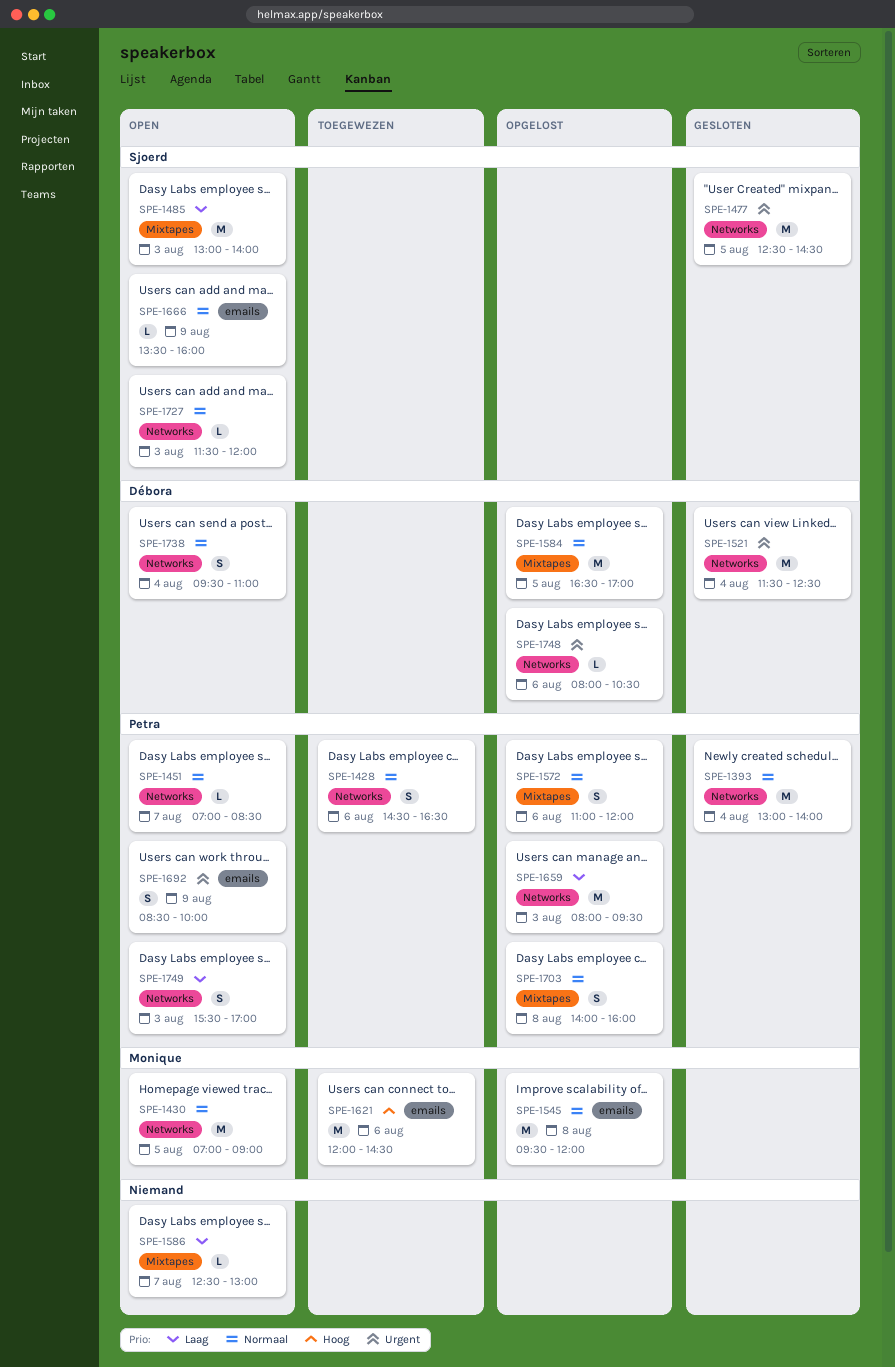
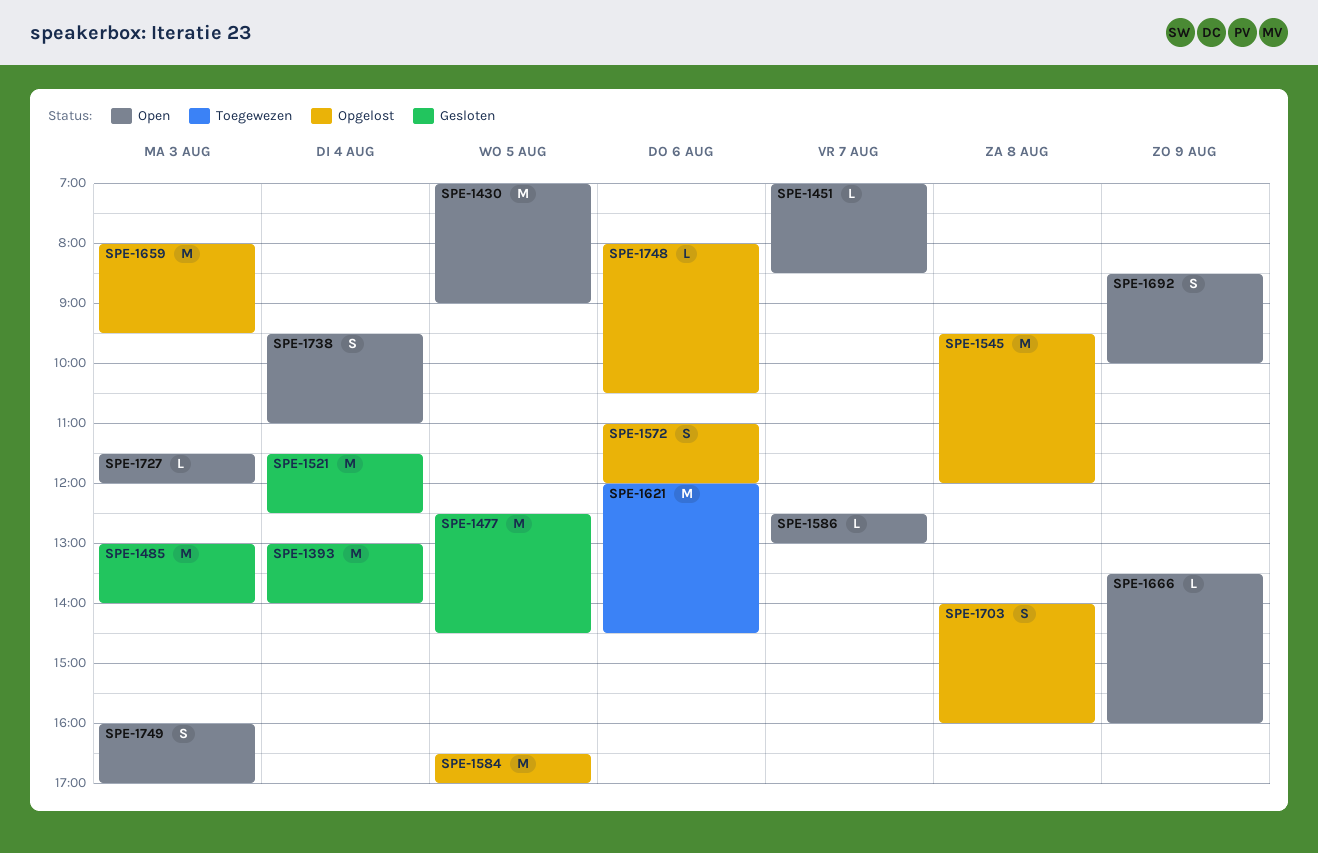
SPE-1428: present -> none
SPE-1485, status: Open -> Gesloten
SPE-1749, begins: 15:30 -> 16:00

